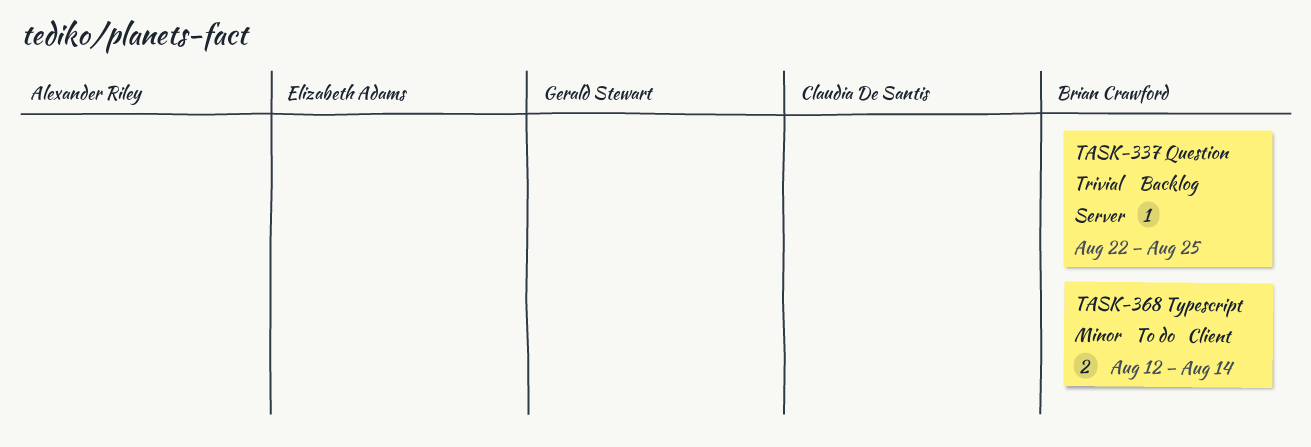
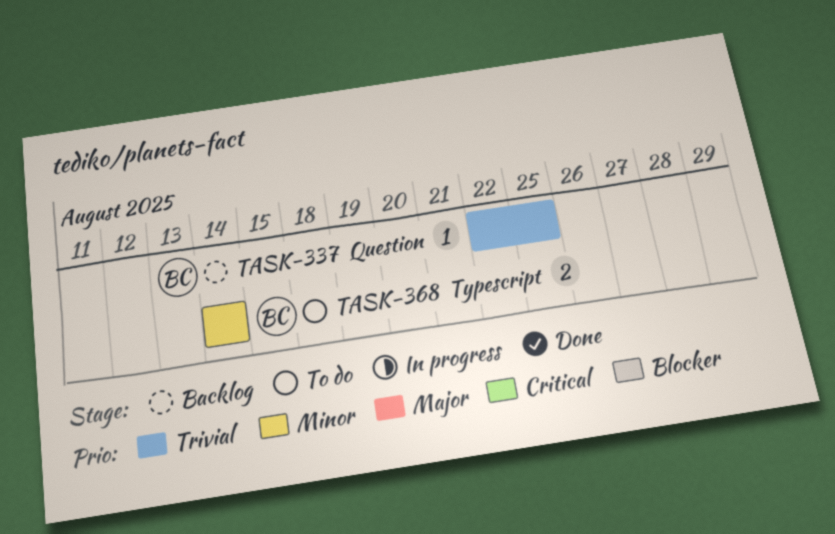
TASK-368, start: Aug 12 -> Aug 14

